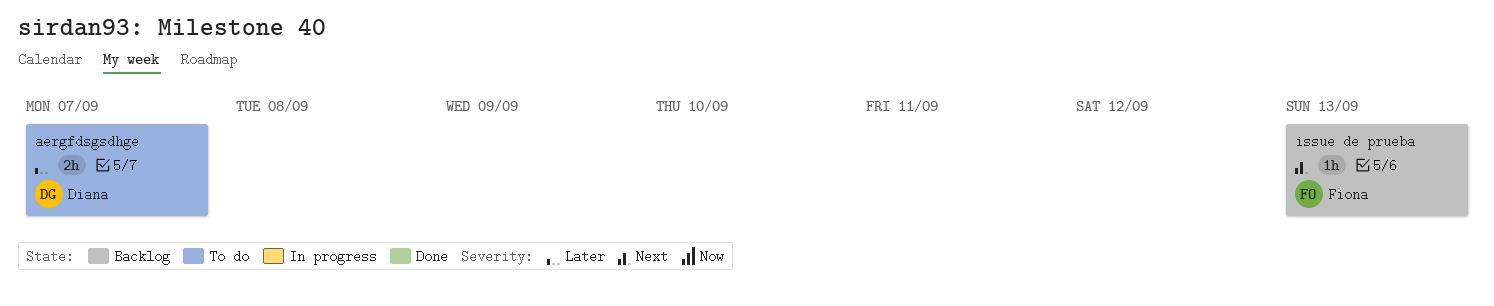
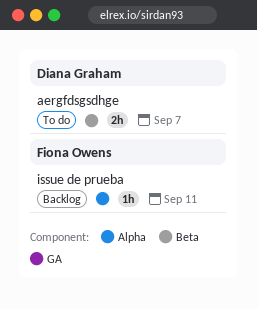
issue de prueba, due: Sep 13 -> Sep 11

